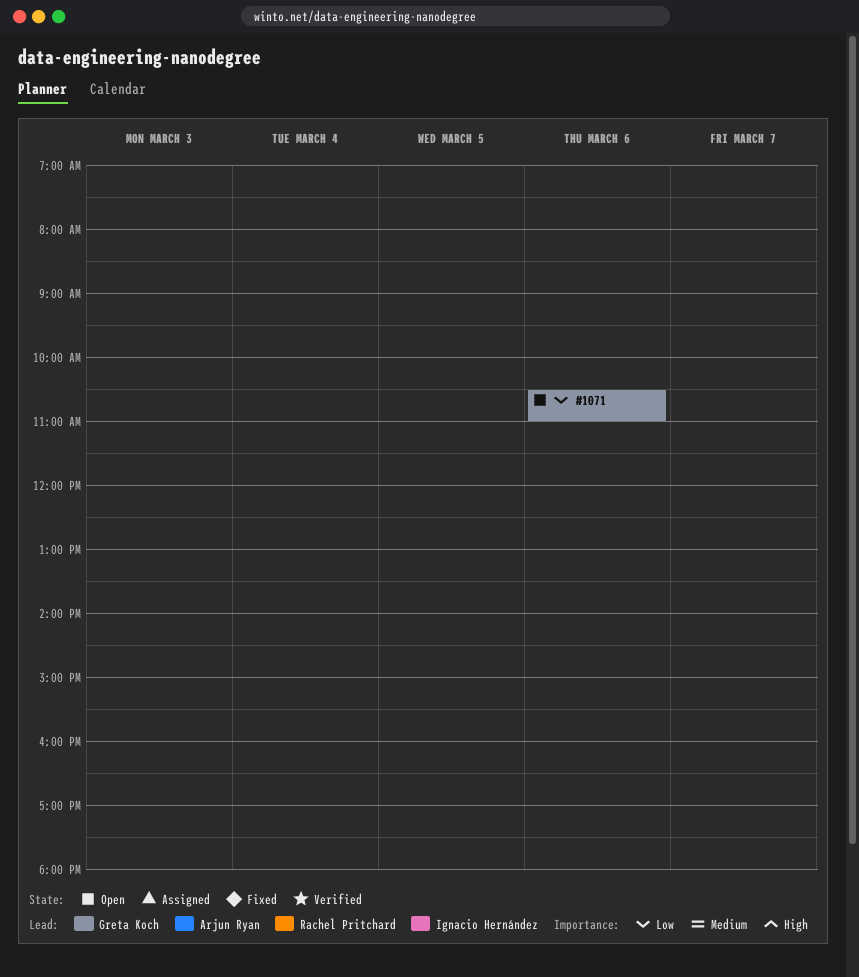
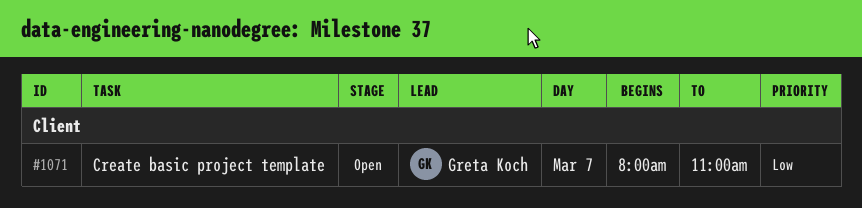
#1071, day: Mar 6 -> Mar 7
#1071, begins: 10:30 -> 08:00

